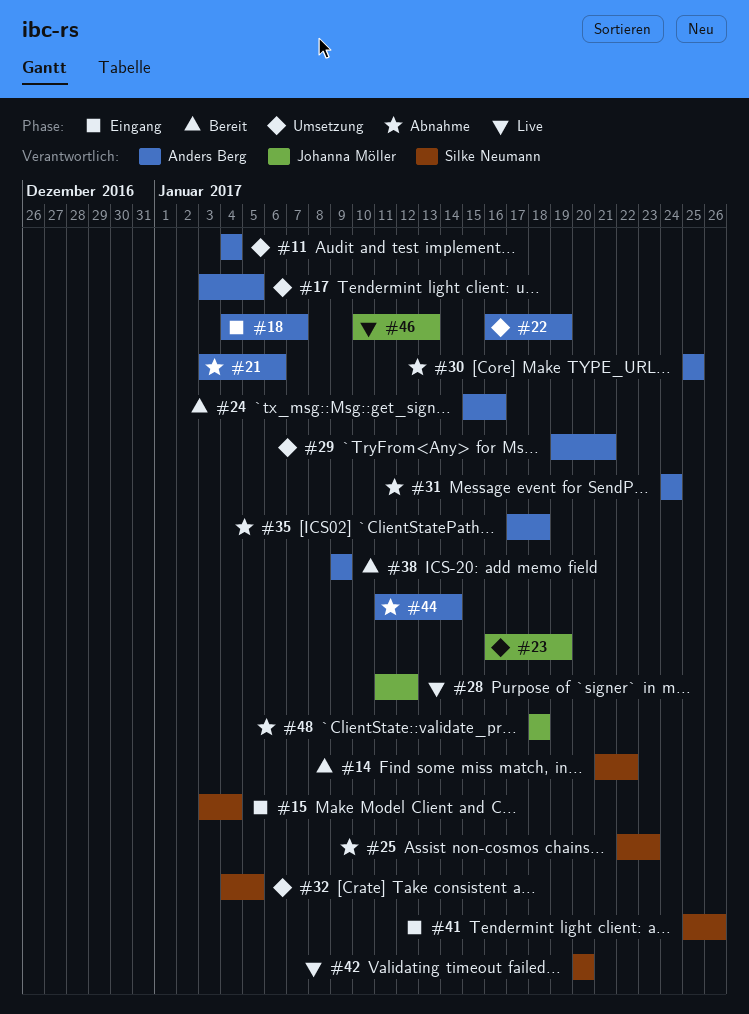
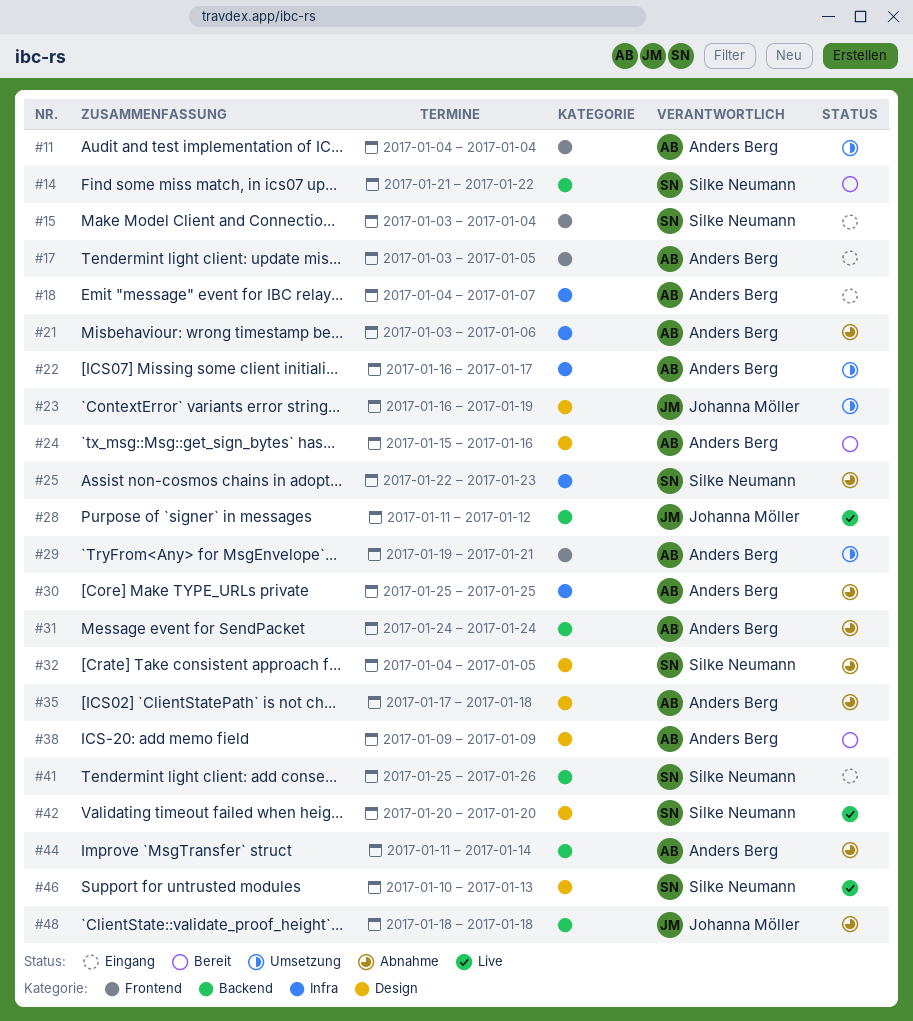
#17, status: Umsetzung -> Eingang
#22, due: Jan 19 -> Jan 17
#32, status: Umsetzung -> Abnahme
#46, owner: Johanna Möller -> Silke Neumann

